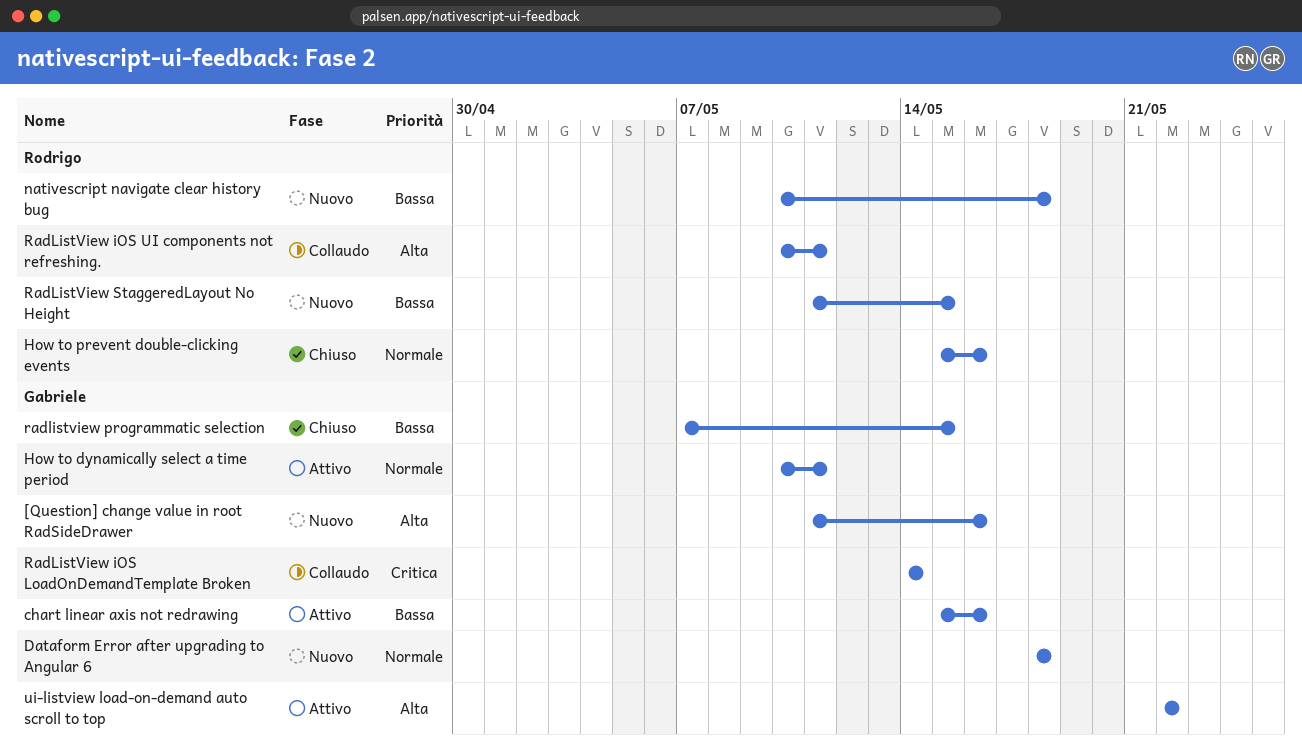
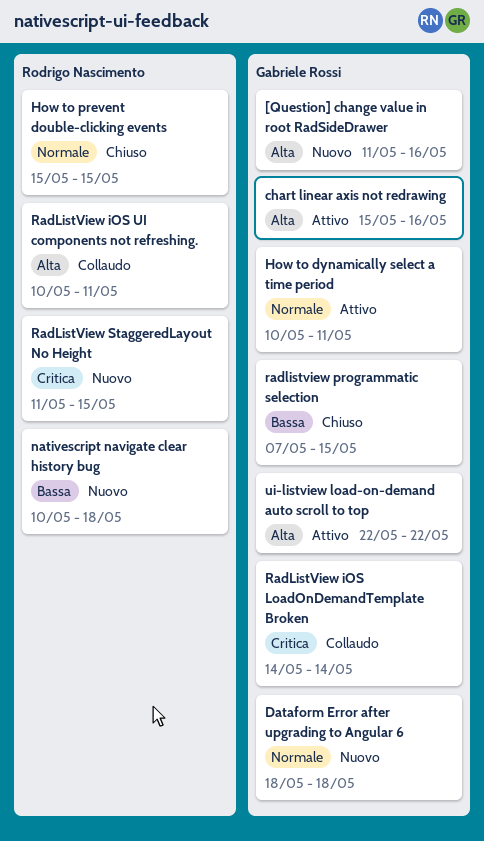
chart linear axis not redrawing, priority: Bassa -> Alta
How to prevent double-clicking events, due: May 16 -> May 15
RadListView StaggeredLayout No Height, priority: Bassa -> Critica

